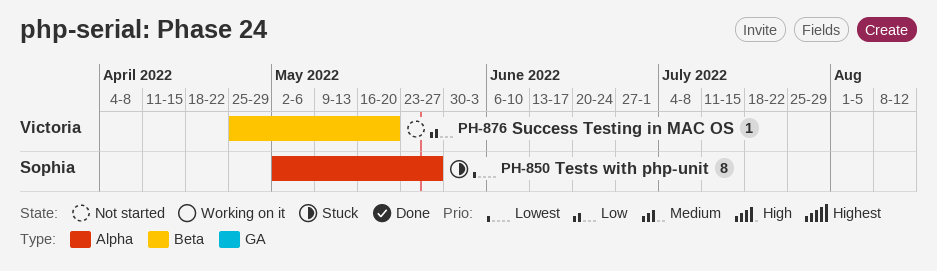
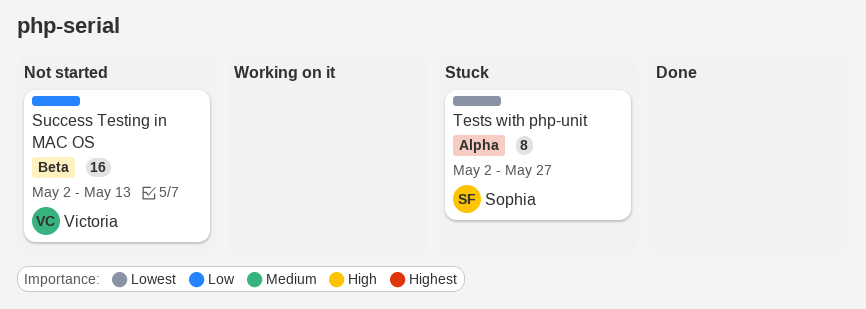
Success Testing in MAC OS, estimate: 1 -> 16
Success Testing in MAC OS, start: Apr 25 -> May 2
Success Testing in MAC OS, due: May 20 -> May 13

